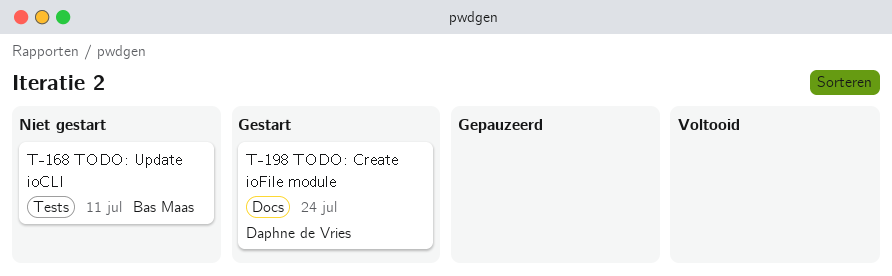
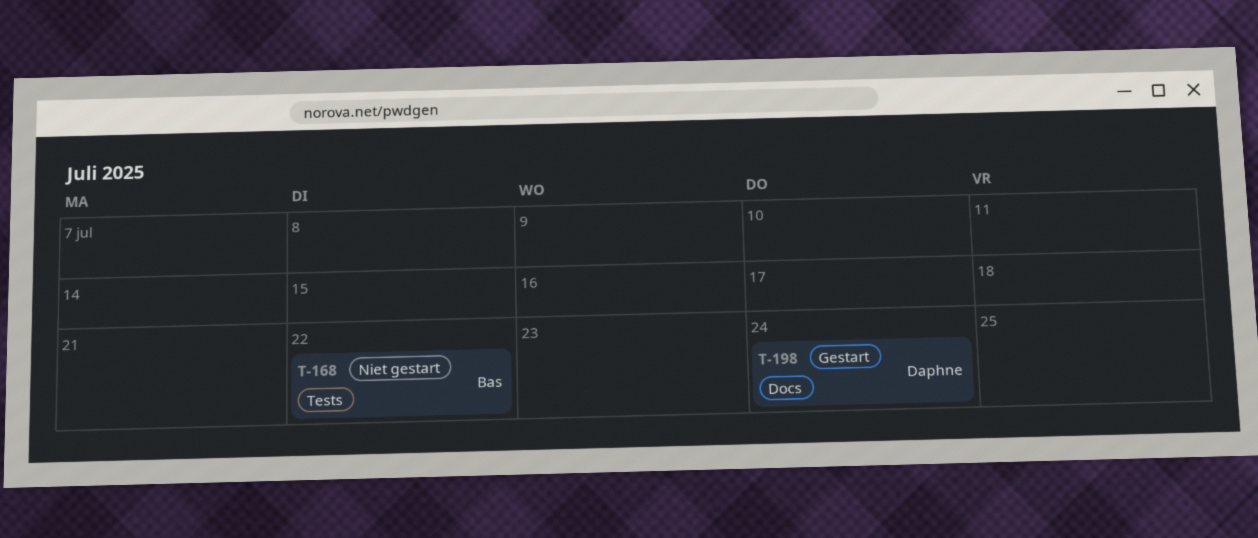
T-168, due: Jul 11 -> Jul 22

